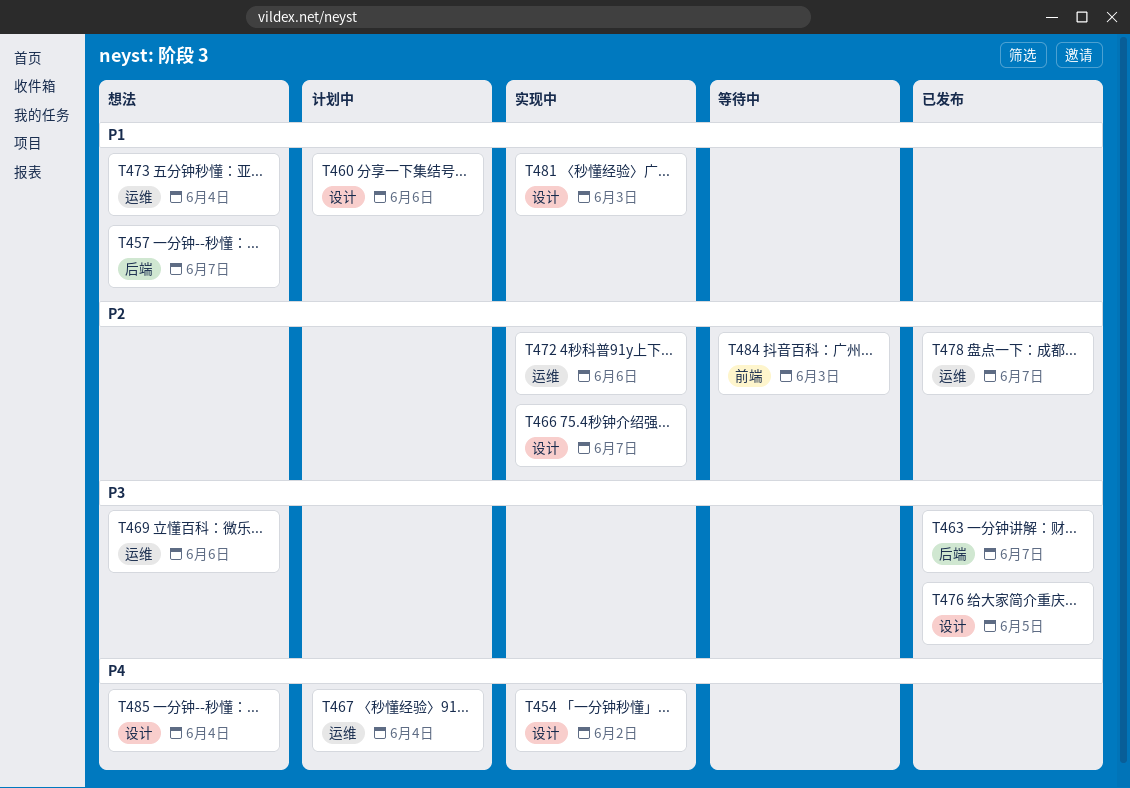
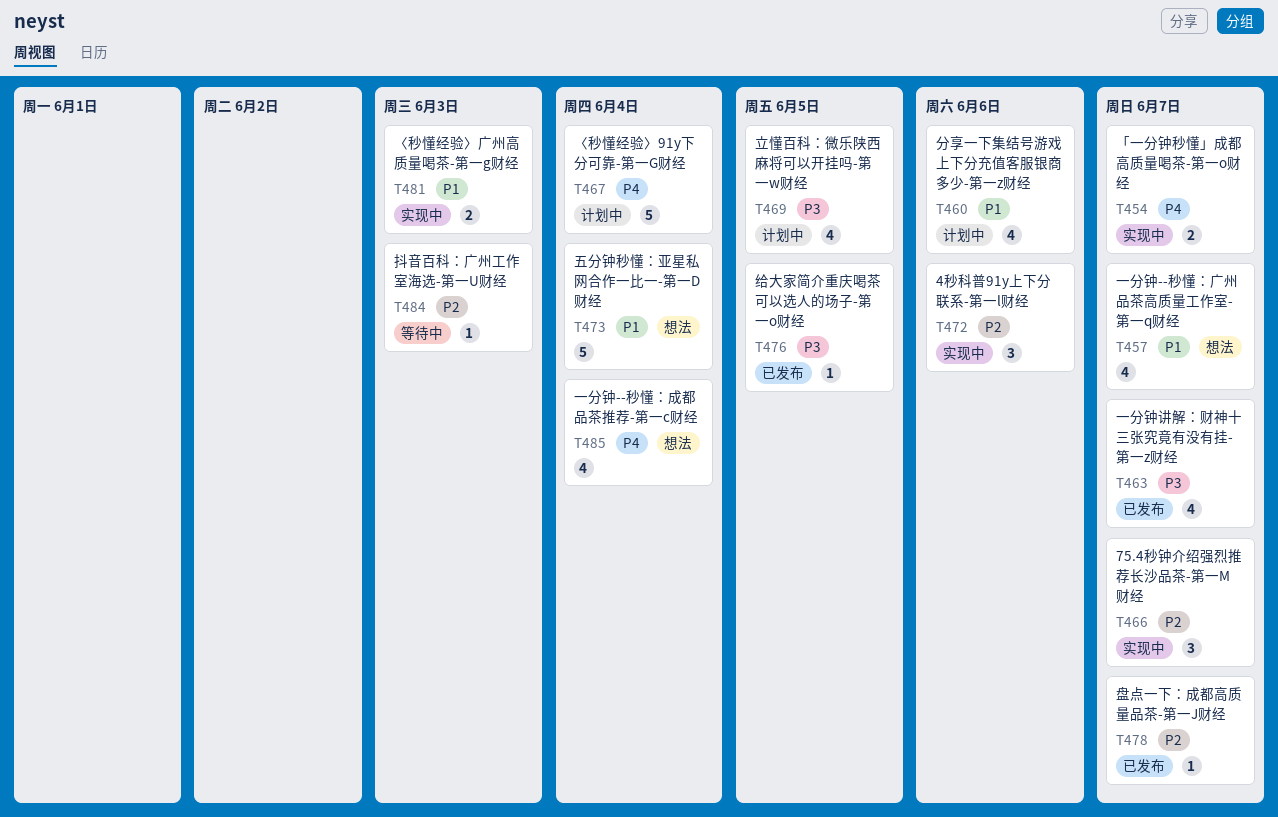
T454, due: Jun 2 -> Jun 7
T469, status: 想法 -> 计划中
T469, due: Jun 6 -> Jun 5

